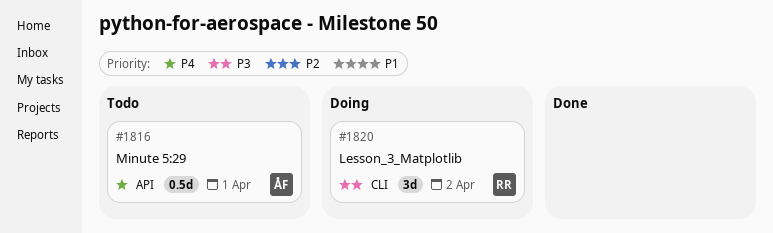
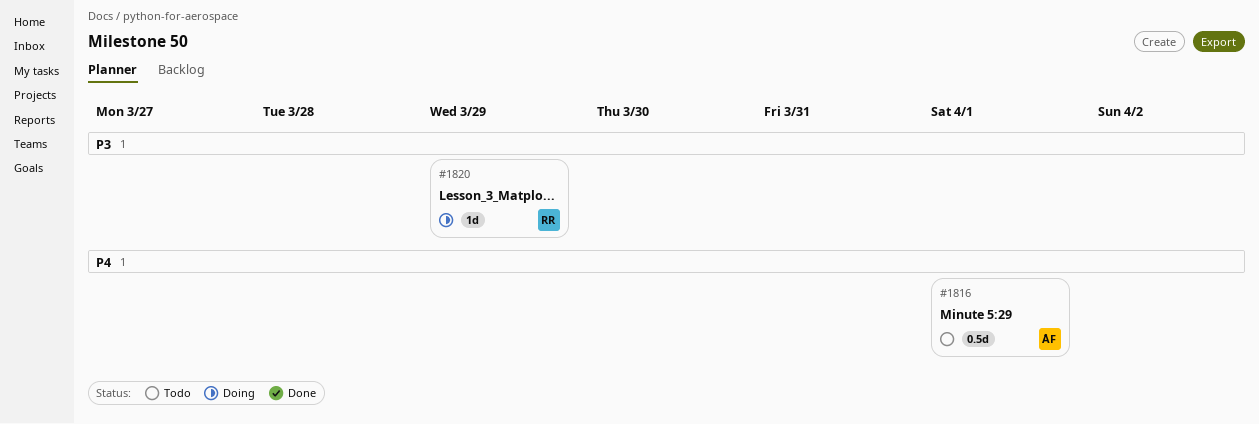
#1820, estimate: 3d -> 1d
#1820, due: Apr 2 -> Mar 29

